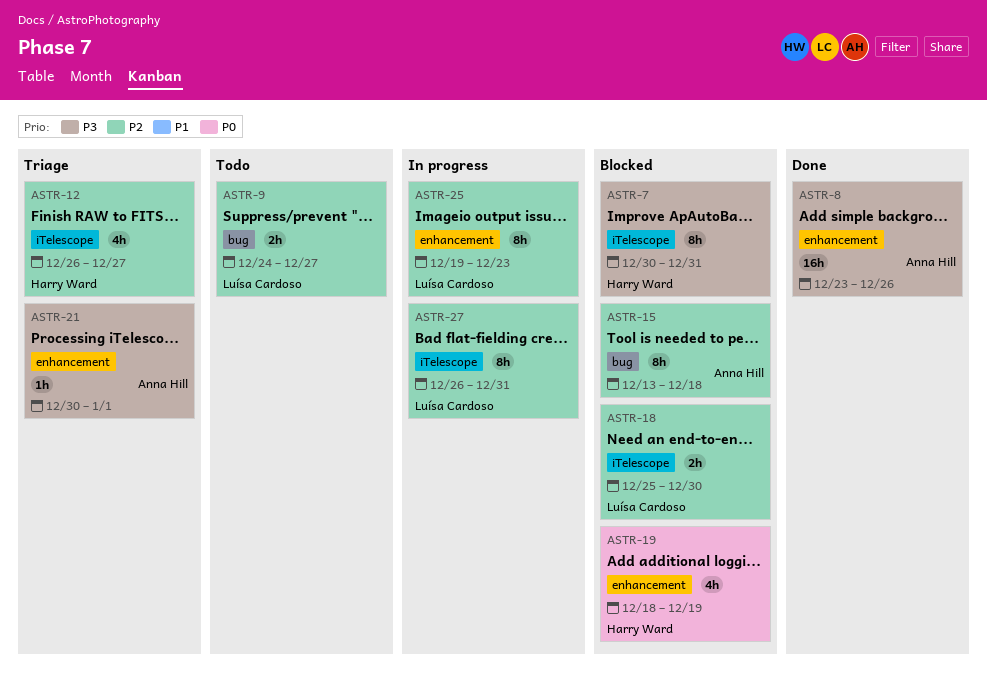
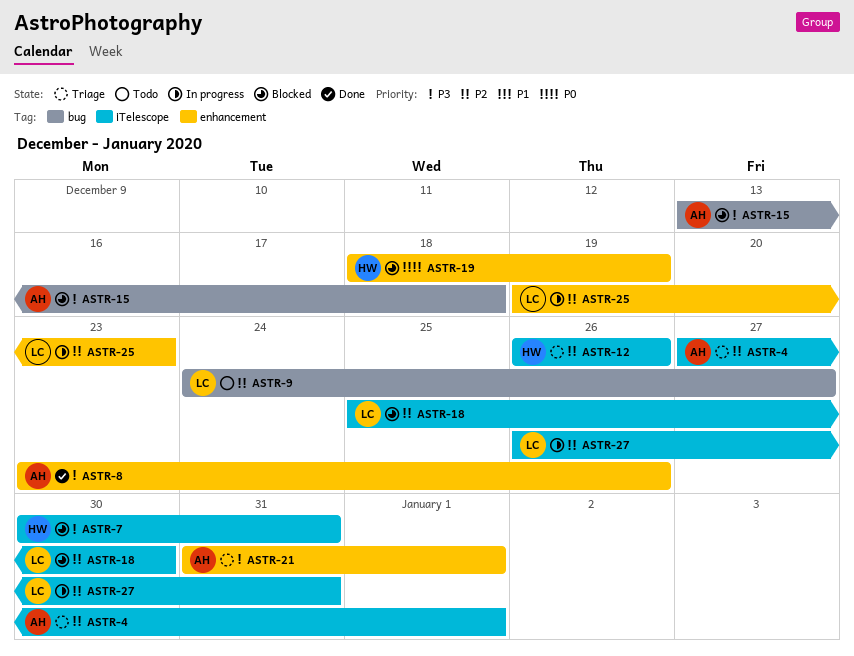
ASTR-4: none -> present
ASTR-12, due: Dec 27 -> Dec 26
ASTR-15, priority: P2 -> P3
ASTR-21, start: Dec 30 -> Dec 31

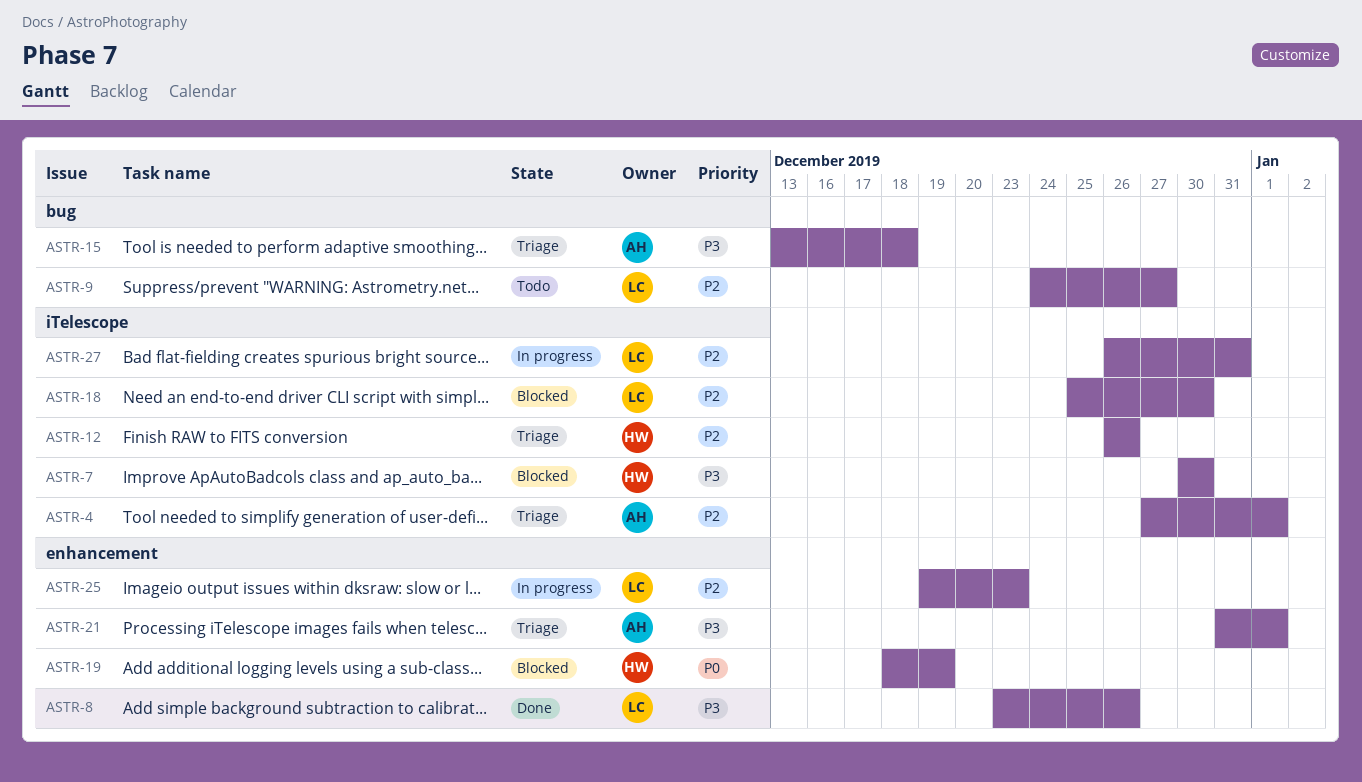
ASTR-7, due: Dec 31 -> Dec 30
ASTR-8, owner: AH -> LC
ASTR-15, status: Blocked -> Triage

